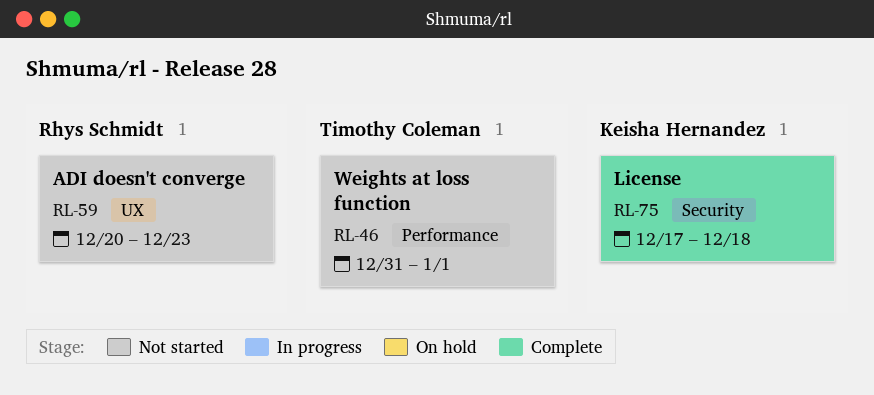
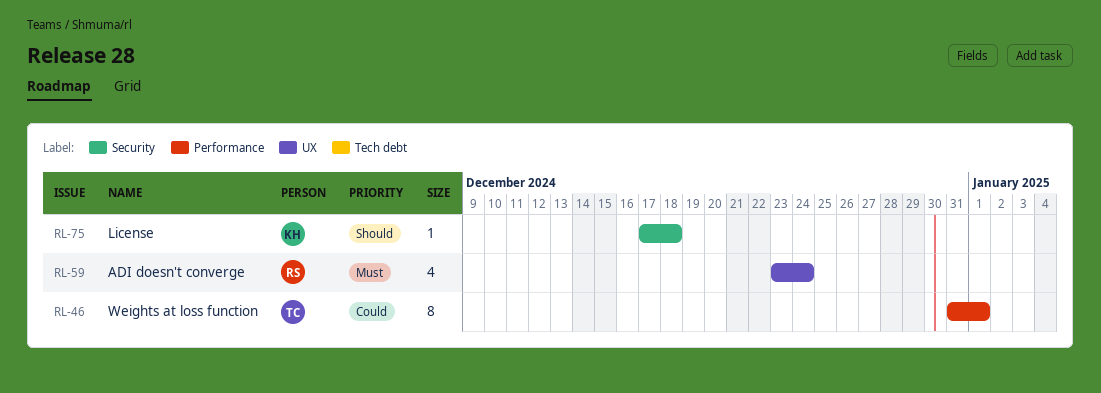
RL-59, start: Dec 20 -> Dec 23
RL-59, due: Dec 23 -> Dec 24

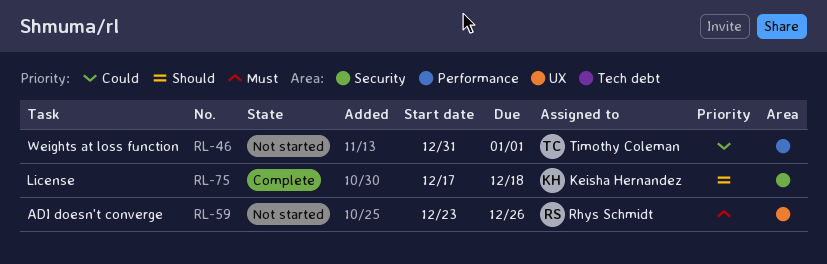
RL-59, due: Dec 24 -> Dec 26

